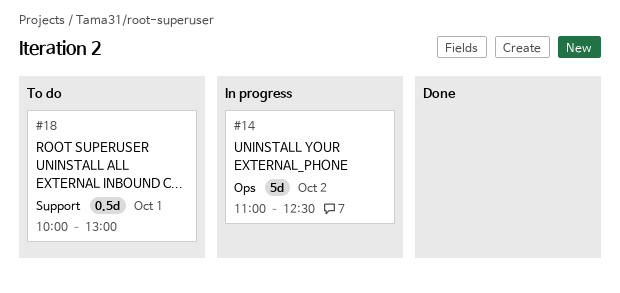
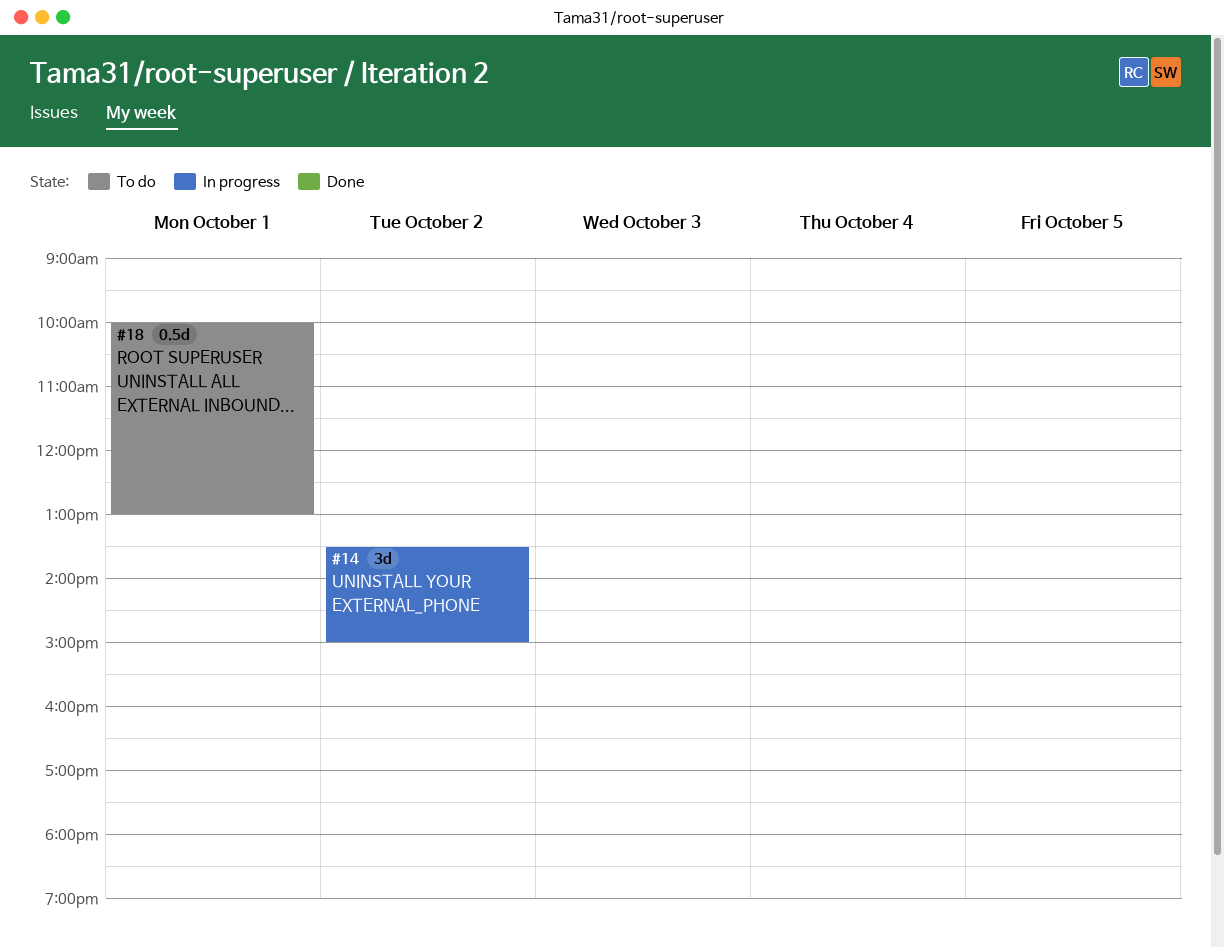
#14, estimate: 5d -> 3d
#14, begins: 11:00 -> 13:30
#14, ends: 12:30 -> 15:00

